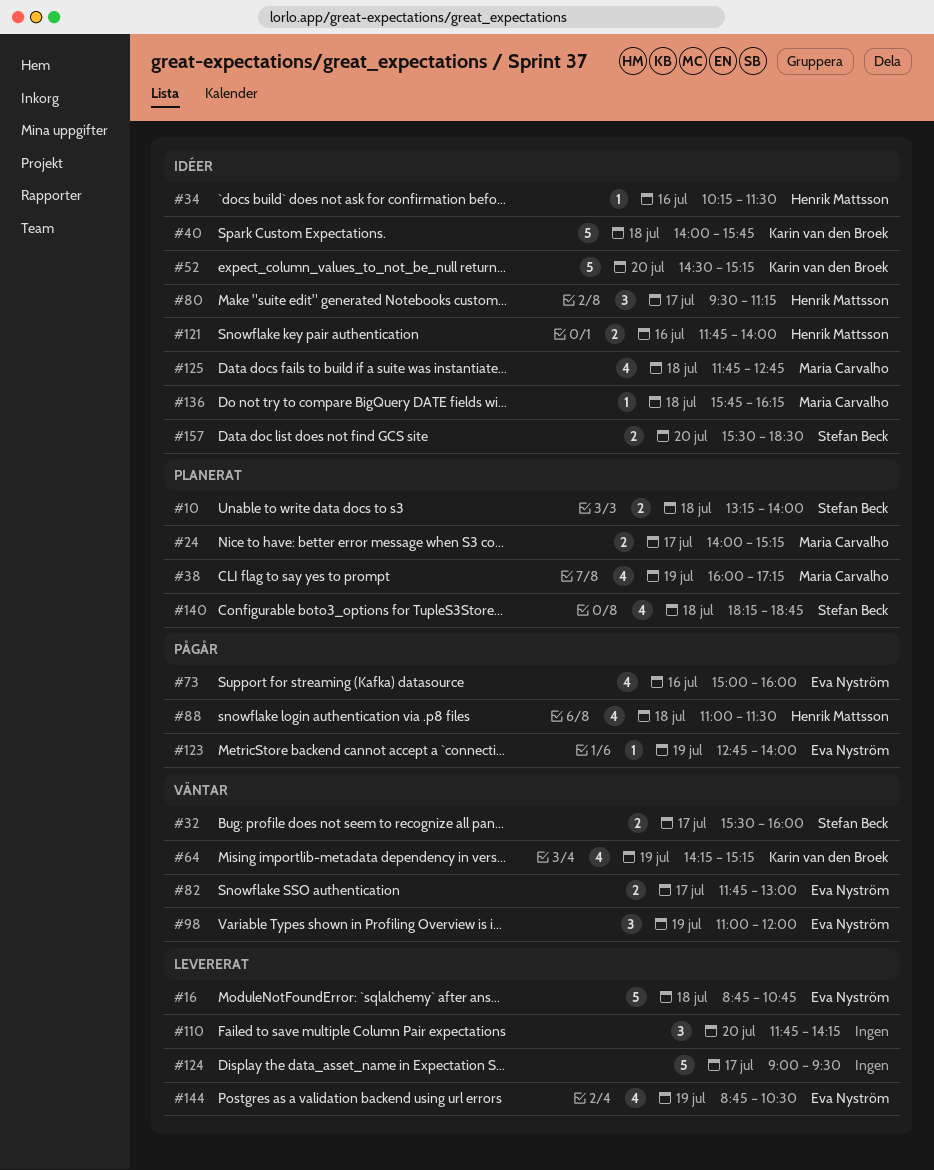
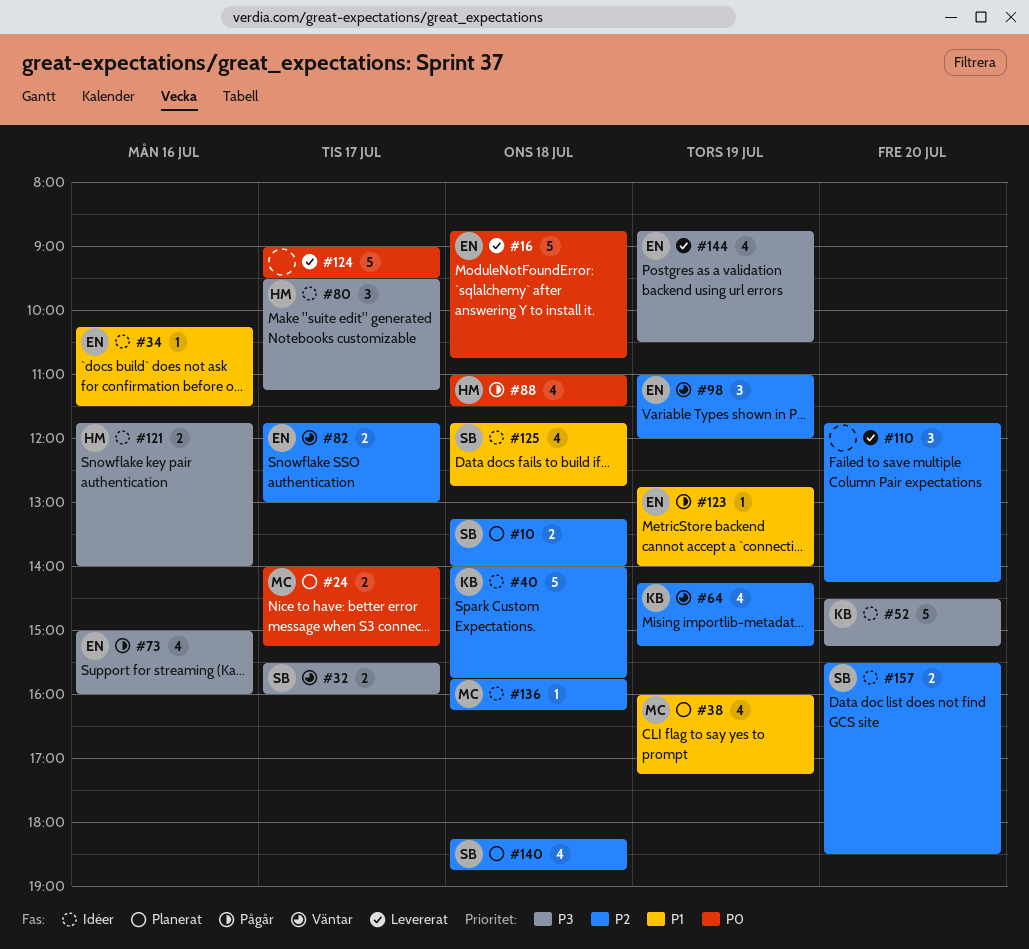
#34, owner: Henrik Mattsson -> Eva Nyström
#125, owner: Maria Carvalho -> Stefan Beck

